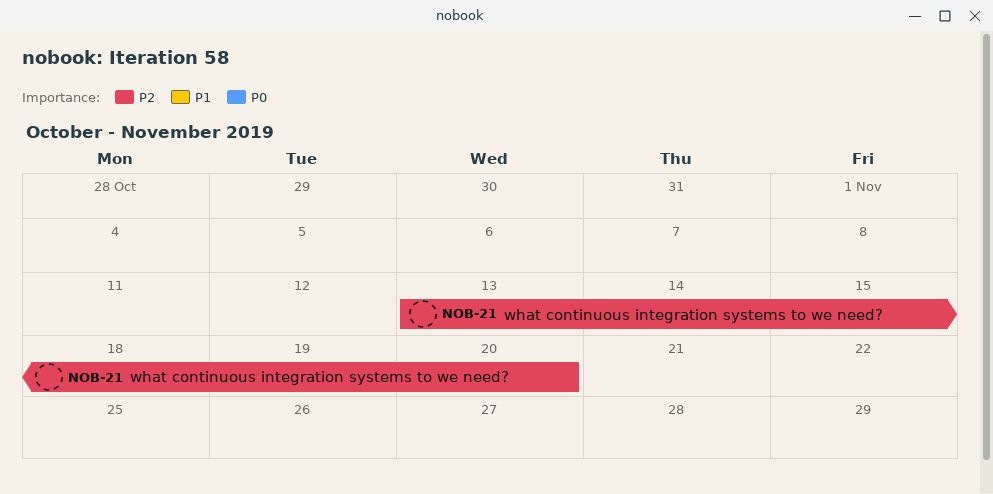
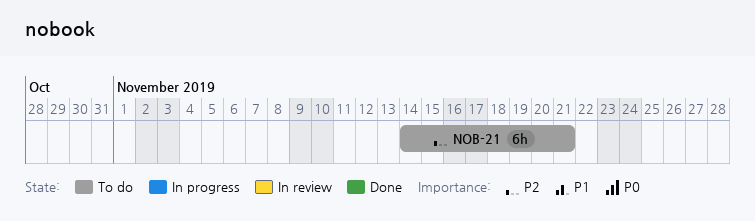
NOB-21, start: Nov 13 -> Nov 14
NOB-21, due: Nov 20 -> Nov 21

